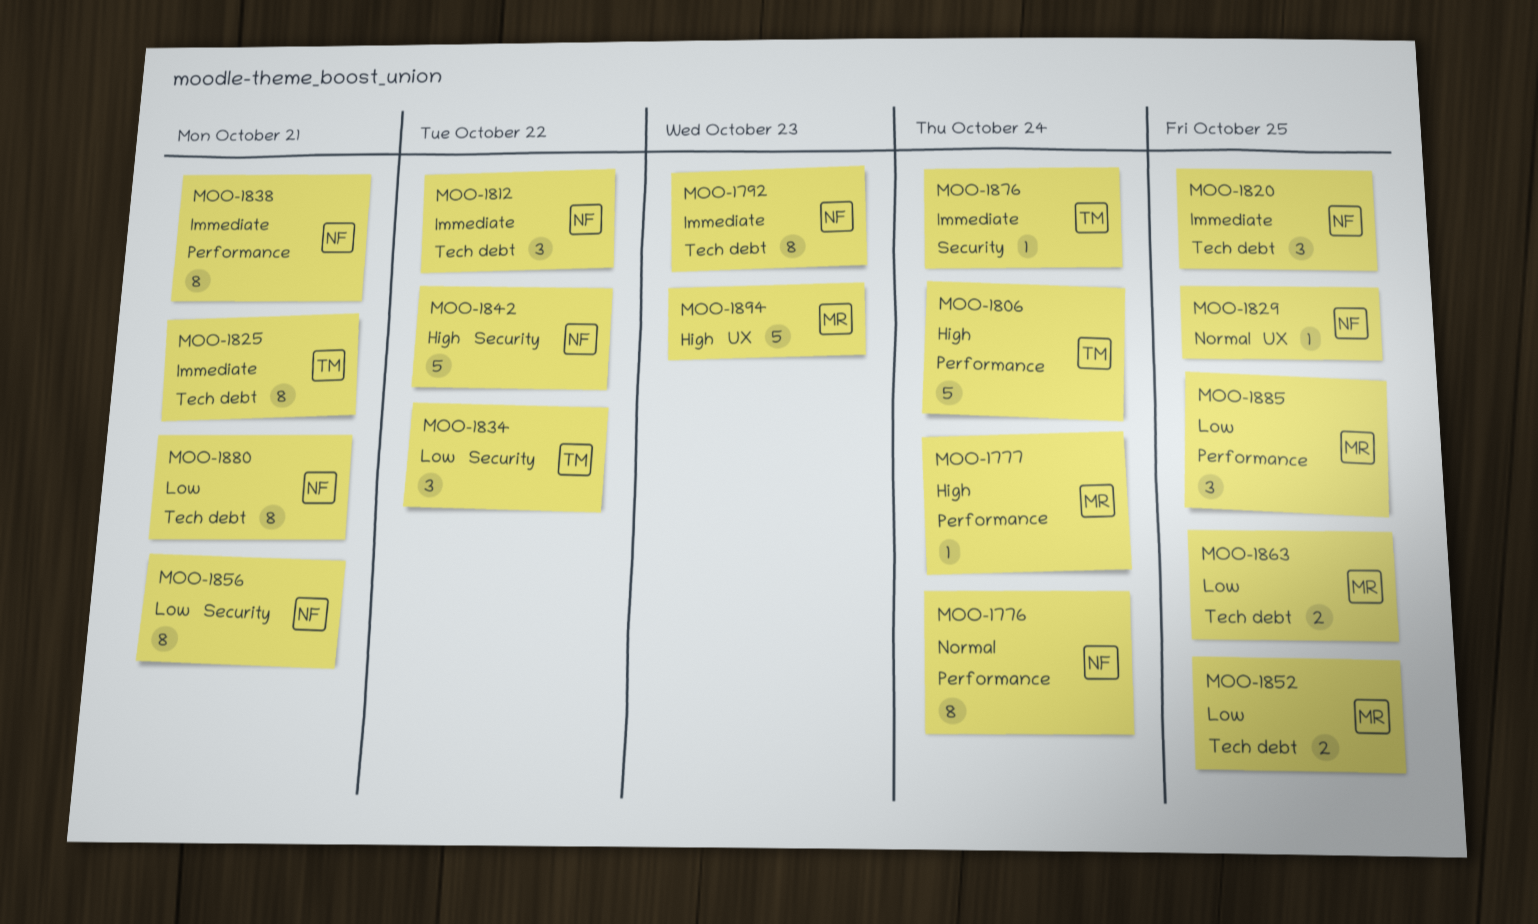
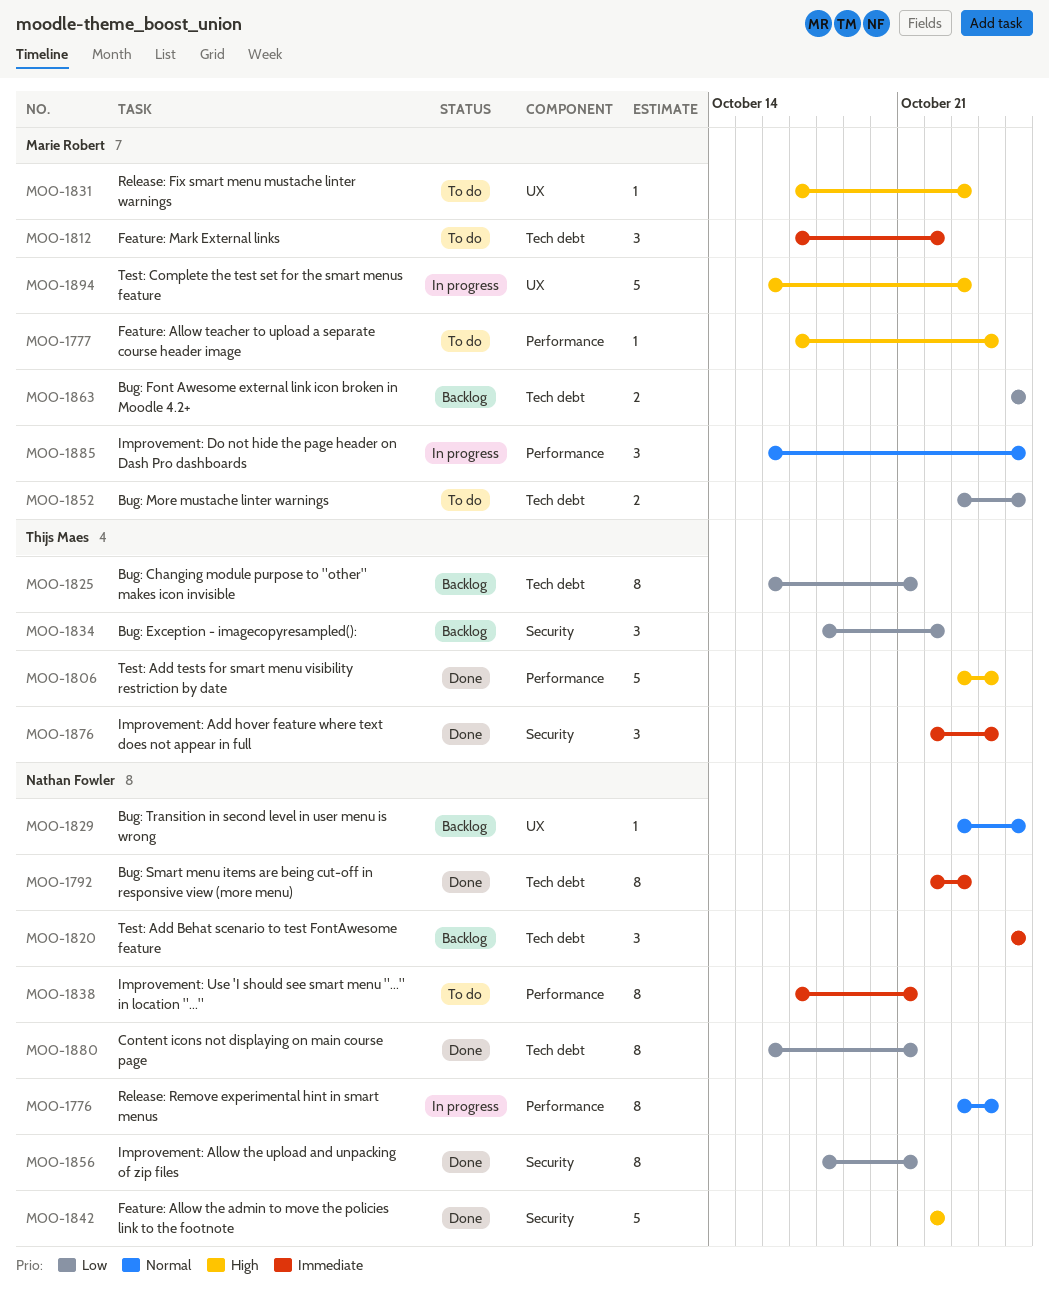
MOO-1812, owner: Nathan Fowler -> Marie Robert
MOO-1825, priority: Immediate -> Low
MOO-1831: none -> present
MOO-1876, estimate: 1 -> 3
MOO-1885, priority: Low -> Normal

